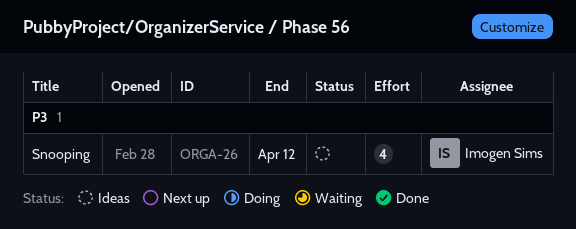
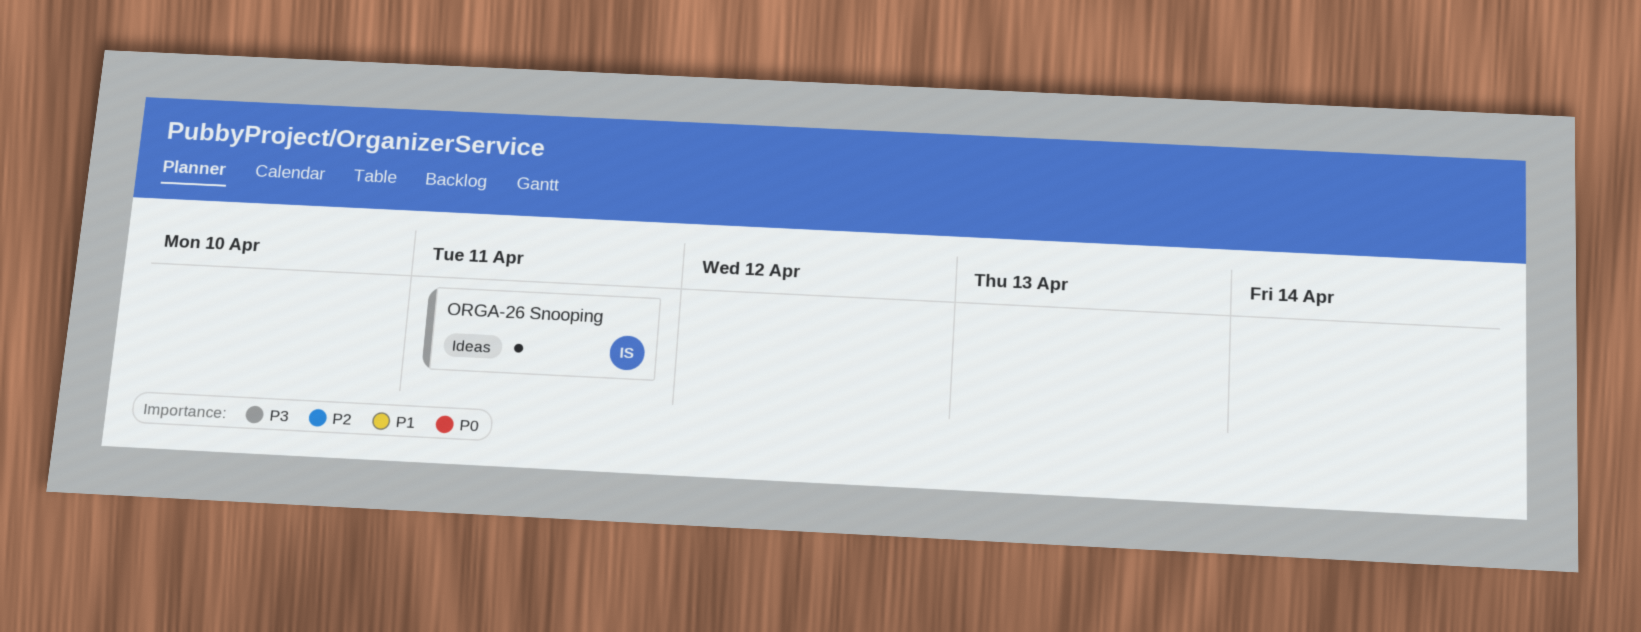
ORGA-26, estimate: 4 -> 1
ORGA-26, due: Apr 12 -> Apr 11

